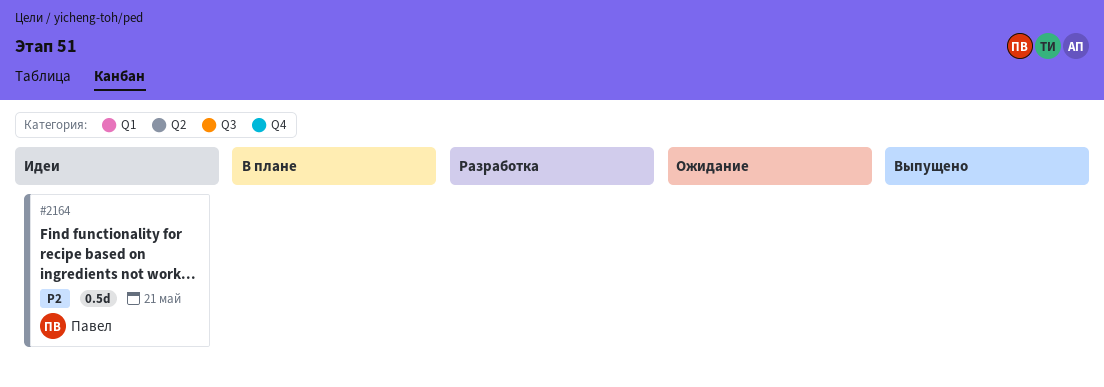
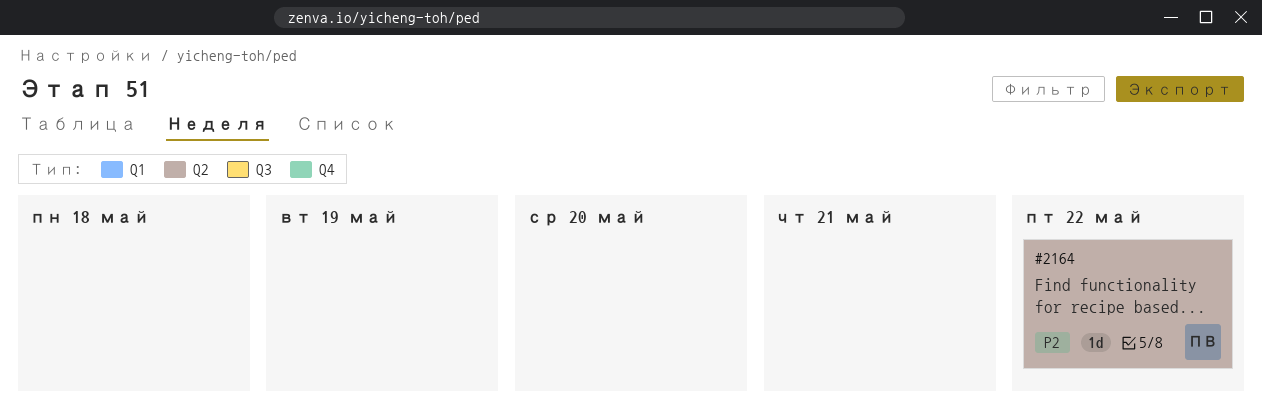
#2164, estimate: 0.5d -> 1d
#2164, due: May 21 -> May 22

